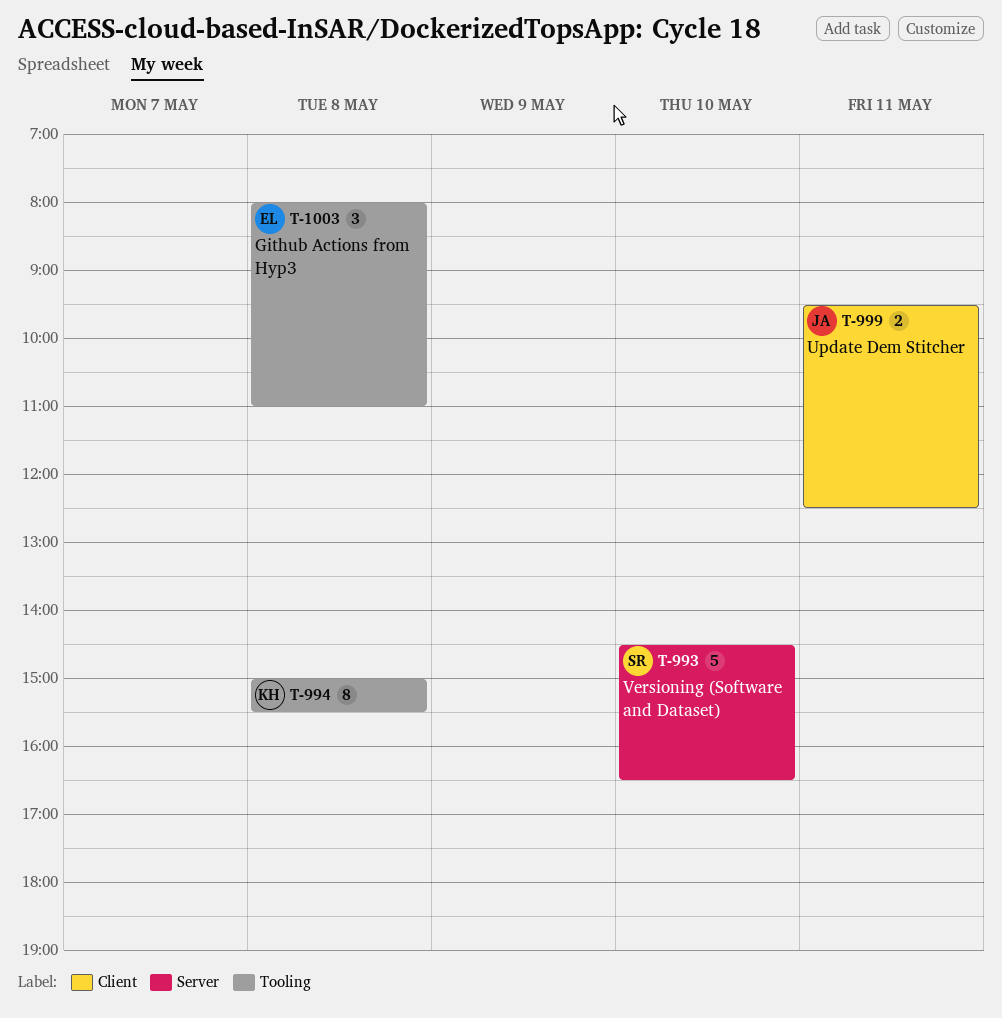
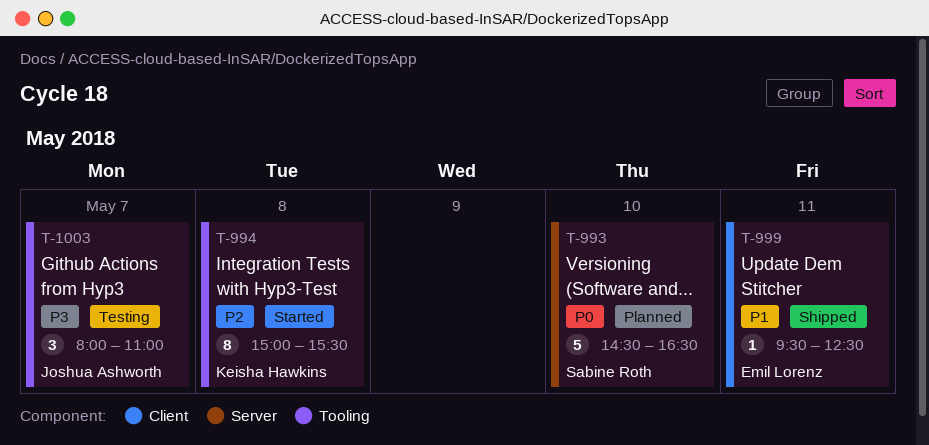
T-999, owner: Joshua Ashworth -> Emil Lorenz
T-999, estimate: 2 -> 1
T-1003, owner: Emil Lorenz -> Joshua Ashworth
T-1003, day: May 8 -> May 7

